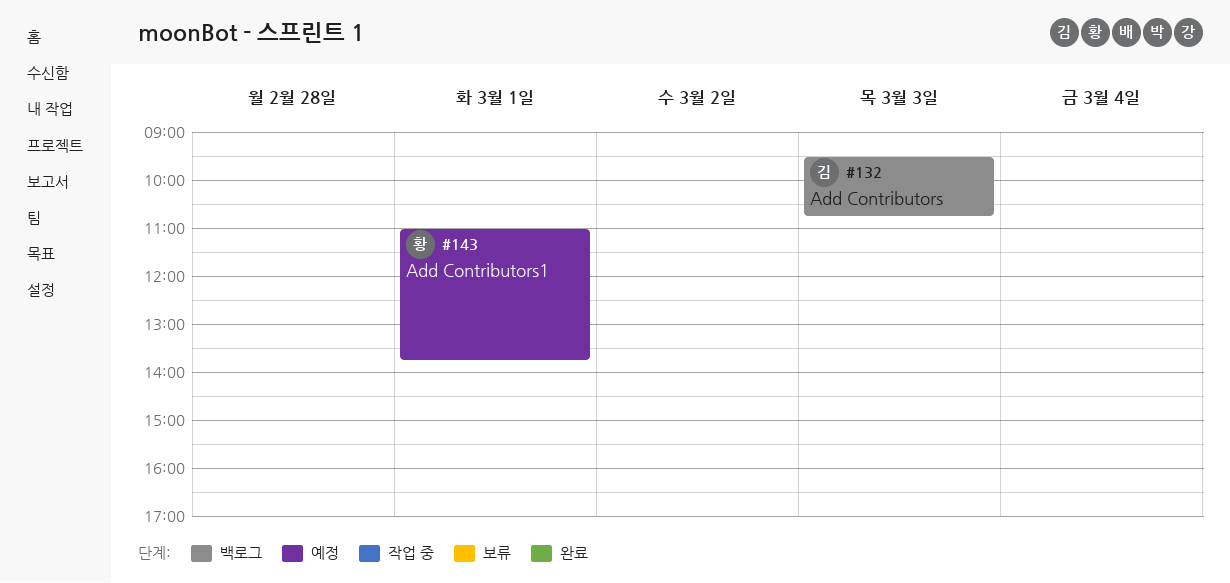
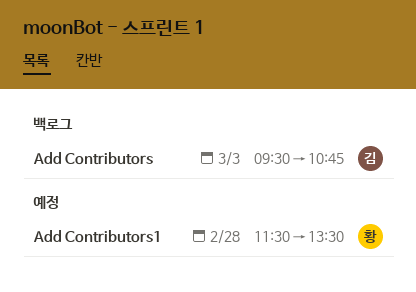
Add Contributors1, day: Mar 1 -> Feb 28
Add Contributors1, begins: 11:00 -> 11:30
Add Contributors1, ends: 13:45 -> 13:30

